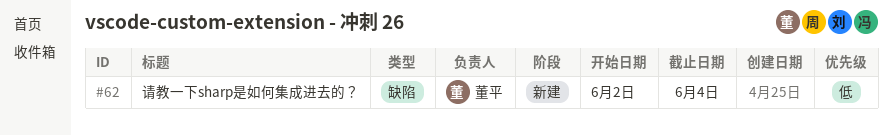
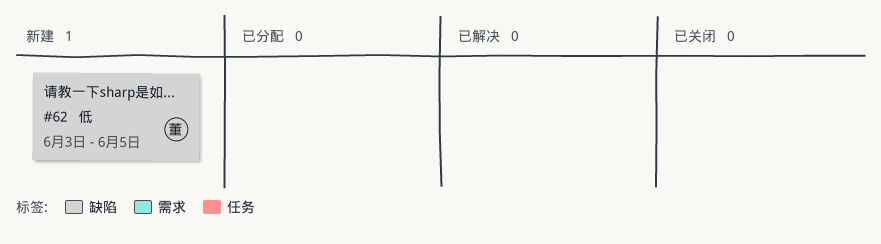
#62, start: Jun 2 -> Jun 3
#62, due: Jun 4 -> Jun 5

